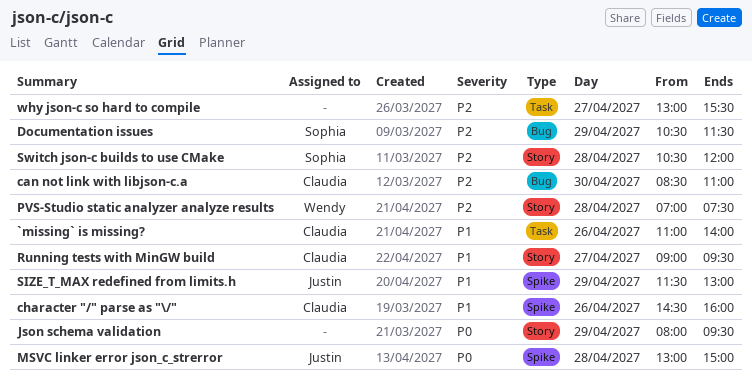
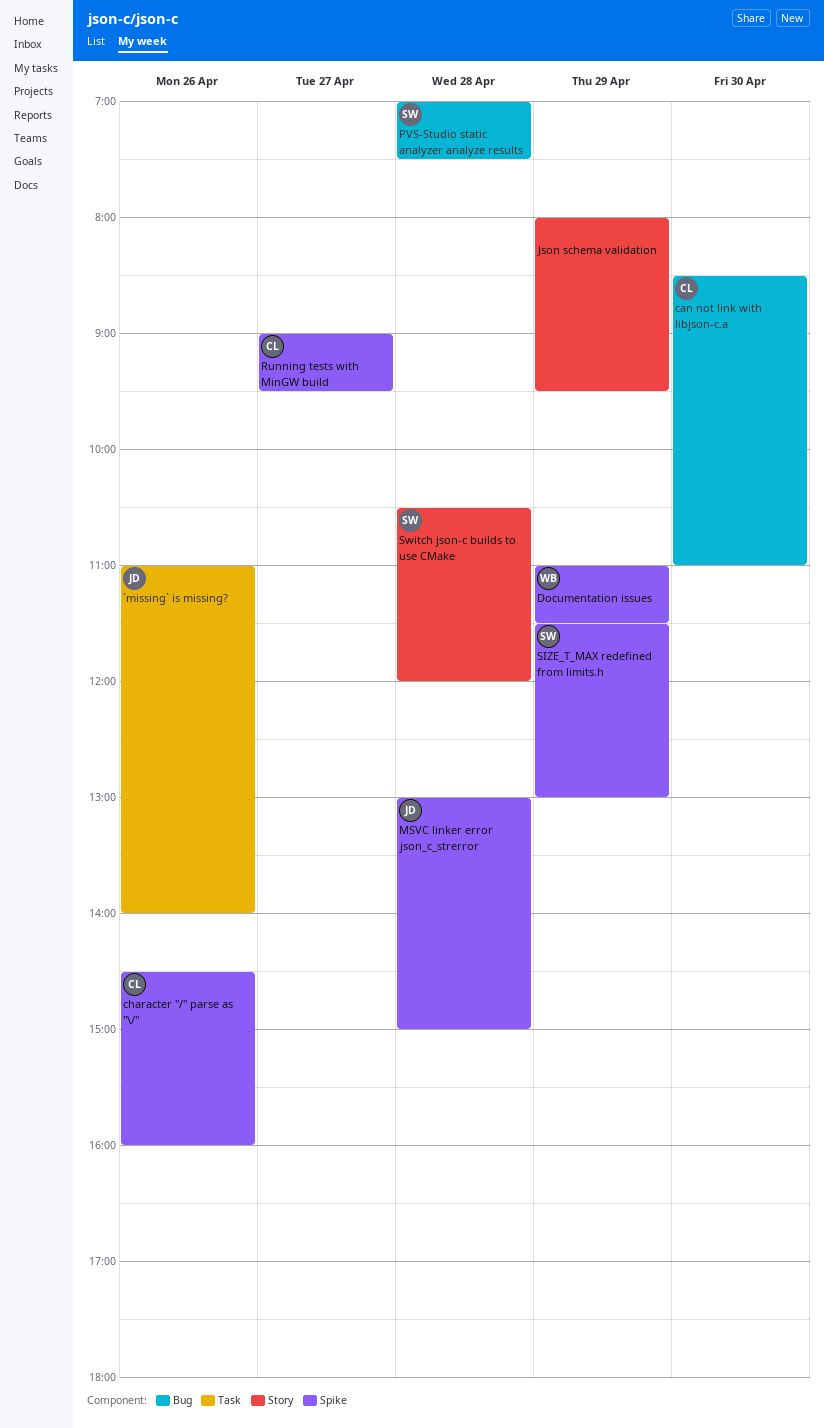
`missing` is missing?, owner: Claudia -> Justin
Documentation issues, owner: Sophia -> Wendy
Documentation issues, label: Bug -> Spike
Documentation issues, begins: 10:30 -> 11:00
PVS-Studio static analyzer analyze results, owner: Wendy -> Sophia
PVS-Studio static analyzer analyze results, label: Story -> Bug
Running tests with MinGW build, label: Story -> Spike
SIZE_T_MAX redefined from limits.h, owner: Justin -> Sophia
why json-c so hard to compile: present -> none

